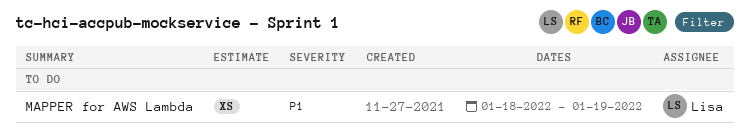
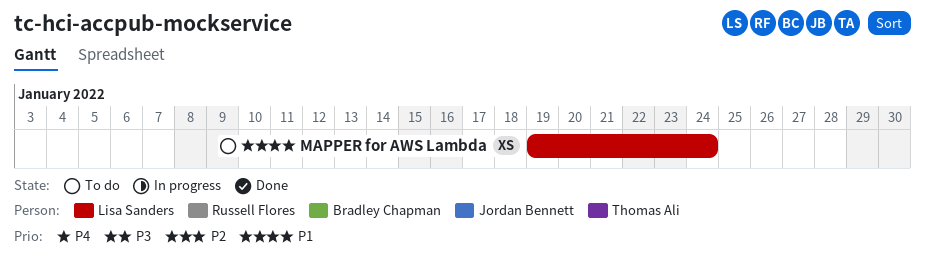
MAPPER for AWS Lambda, start: Jan 18 -> Jan 19
MAPPER for AWS Lambda, due: Jan 19 -> Jan 24

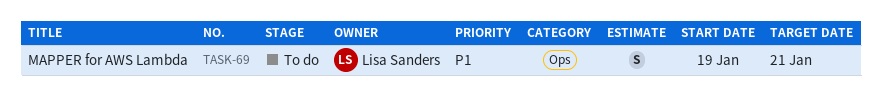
MAPPER for AWS Lambda, estimate: XS -> S
MAPPER for AWS Lambda, due: Jan 24 -> Jan 21

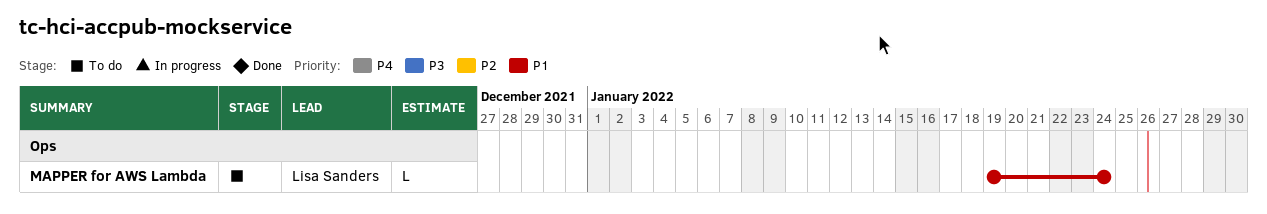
MAPPER for AWS Lambda, estimate: S -> L
MAPPER for AWS Lambda, due: Jan 21 -> Jan 24

